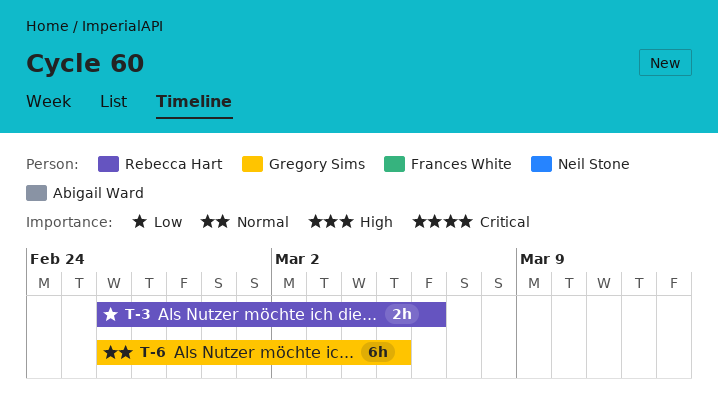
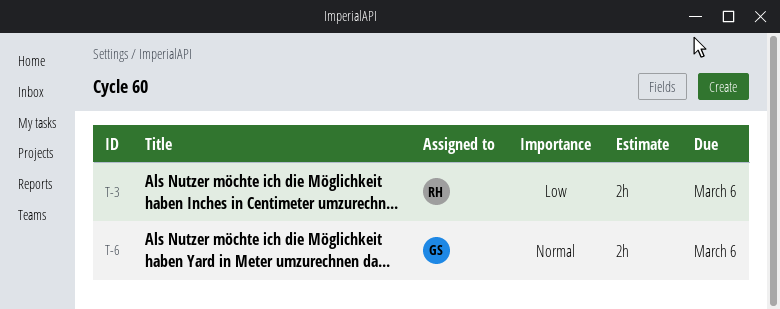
T-6, estimate: 6h -> 2h
T-6, due: Mar 5 -> Mar 6

